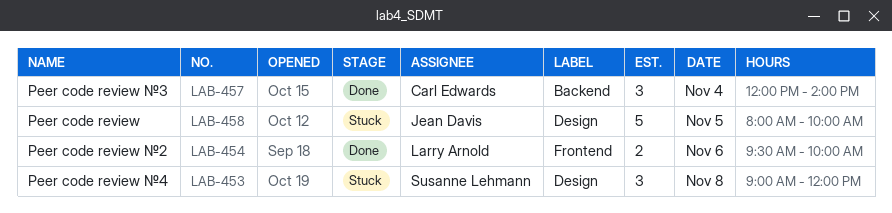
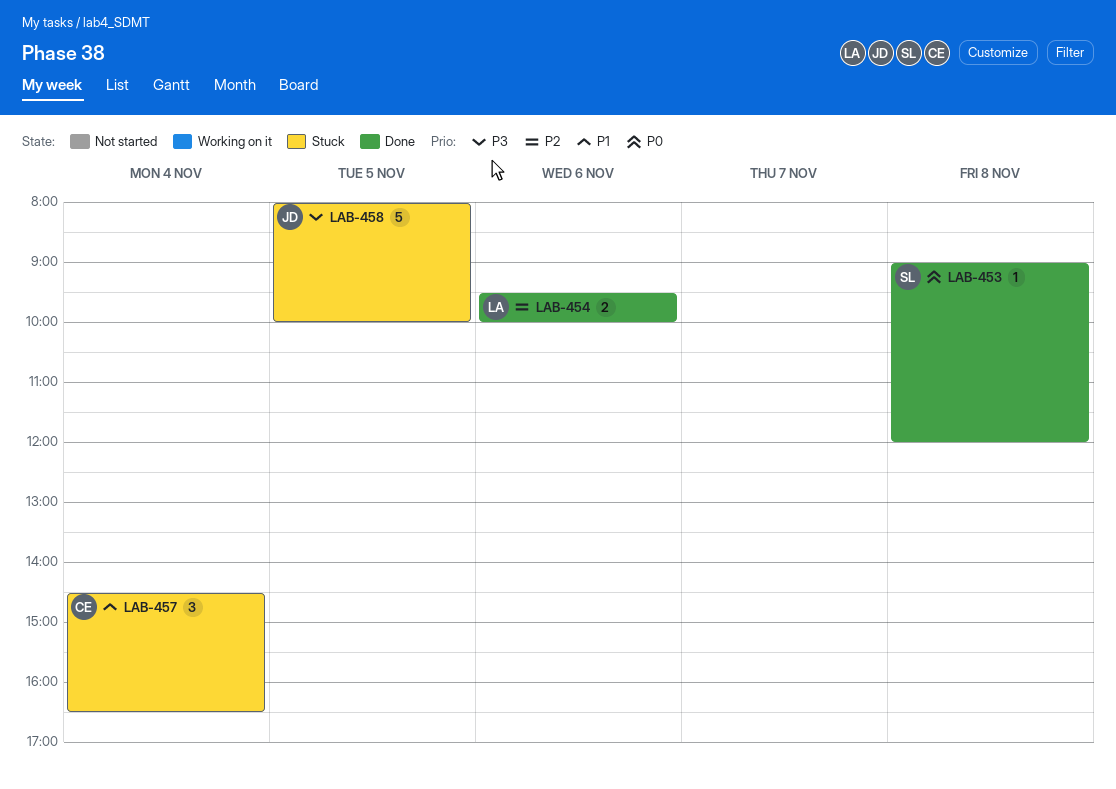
LAB-453, status: Stuck -> Done
LAB-453, estimate: 3 -> 1
LAB-457, status: Done -> Stuck
LAB-457, begins: 12:00 -> 14:30
LAB-457, ends: 14:00 -> 16:30

